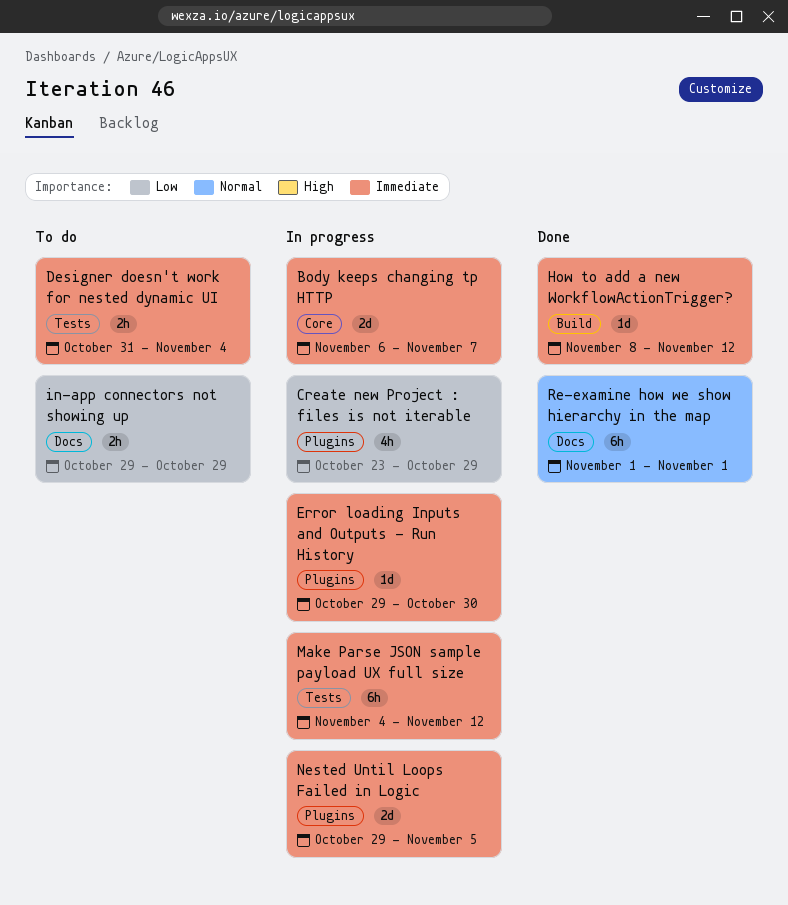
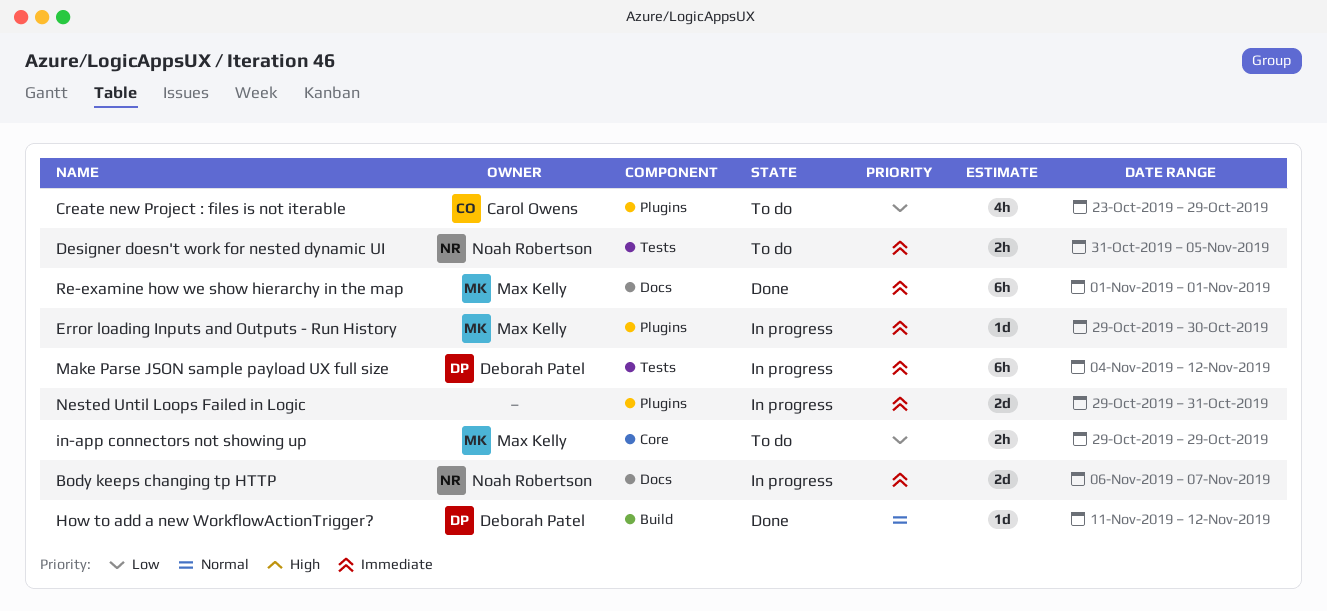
Body keeps changing tp HTTP, label: Core -> Docs
Create new Project : files is not iterable, status: In progress -> To do
Designer doesn't work for nested dynamic UI, due: Nov 4 -> Nov 5
How to add a new WorkflowActionTrigger?, priority: Immediate -> Normal
How to add a new WorkflowActionTrigger?, start: Nov 8 -> Nov 11
in-app connectors not showing up, label: Docs -> Core
Nested Until Loops Failed in Logic, due: Nov 5 -> Oct 31
Re-examine how we show hierarchy in the map, priority: Normal -> Immediate

